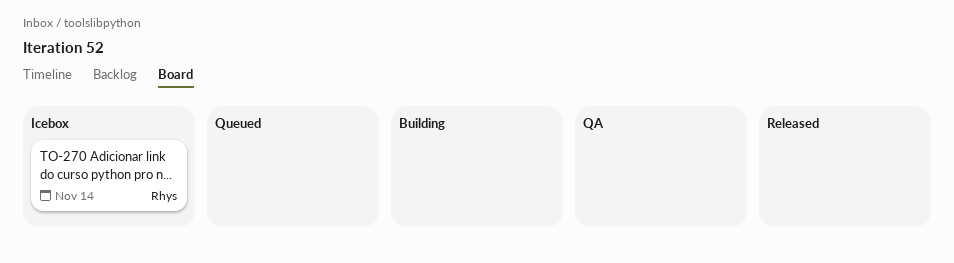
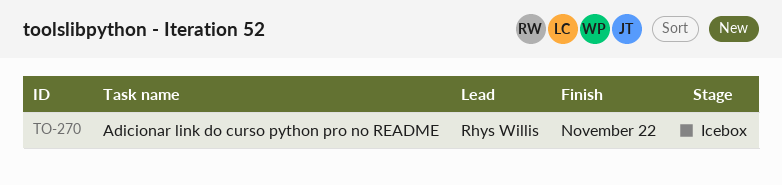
TO-270, due: Nov 14 -> Nov 22

